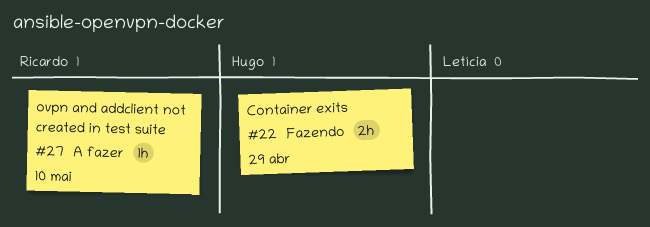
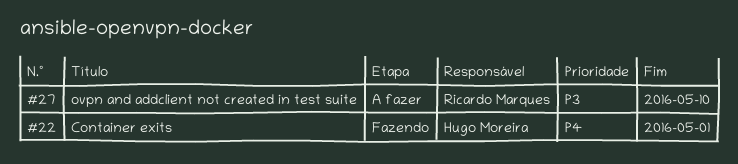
#22, due: Apr 29 -> May 1

